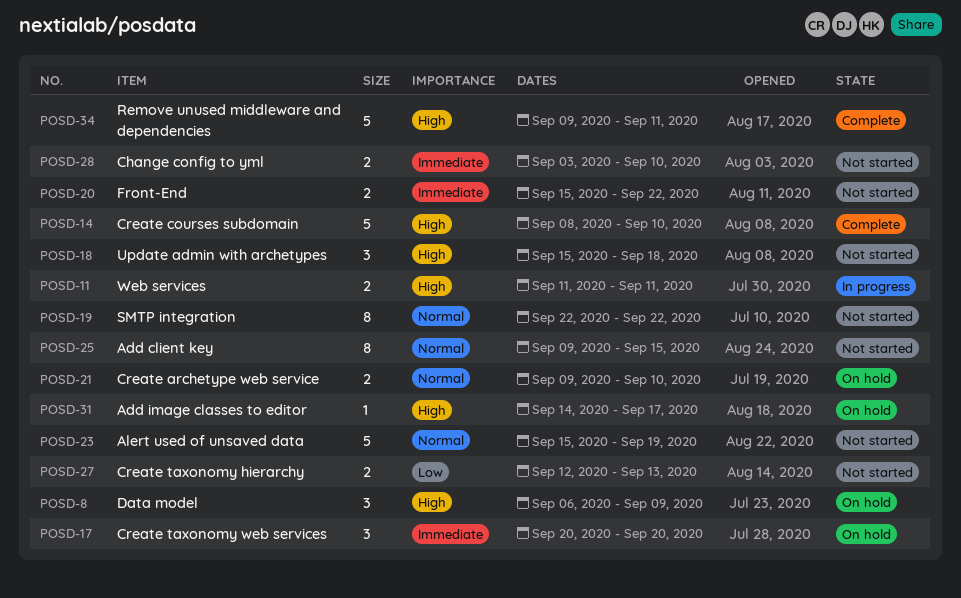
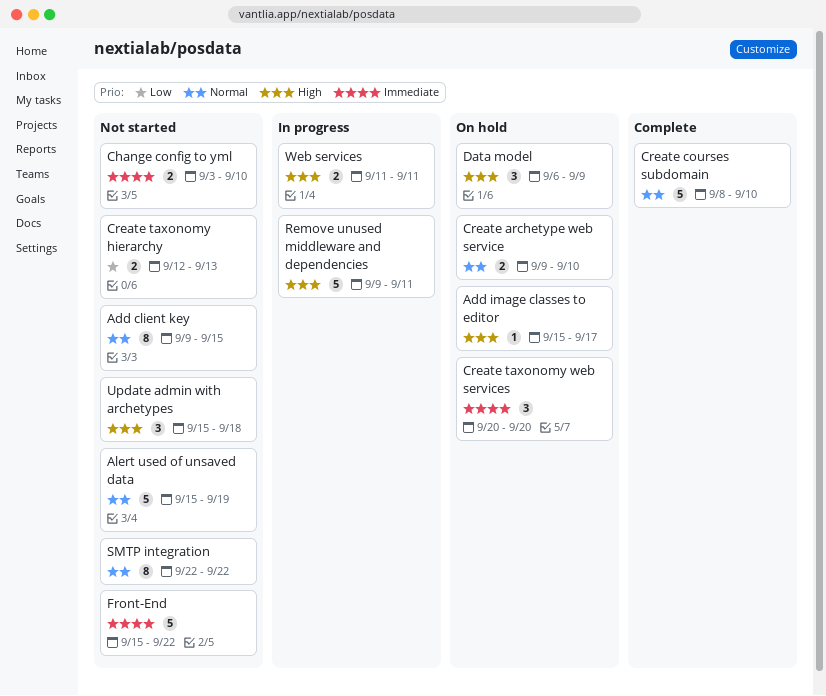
Add image classes to editor, start: Sep 14 -> Sep 15
Create courses subdomain, priority: High -> Normal
Front-End, estimate: 2 -> 5
Remove unused middleware and dependencies, status: Complete -> In progress

